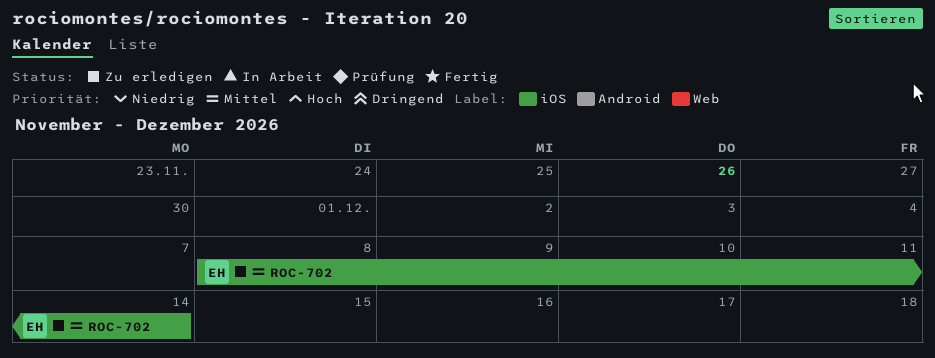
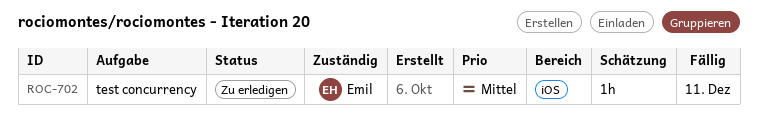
ROC-702, due: Dec 14 -> Dec 11

